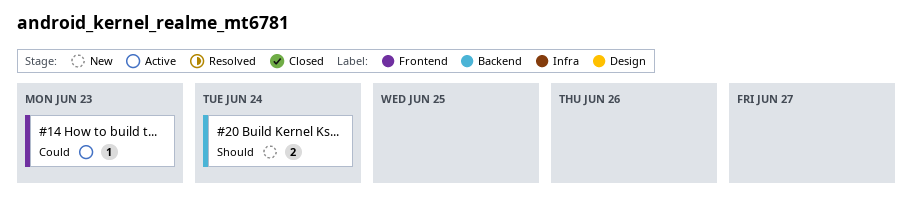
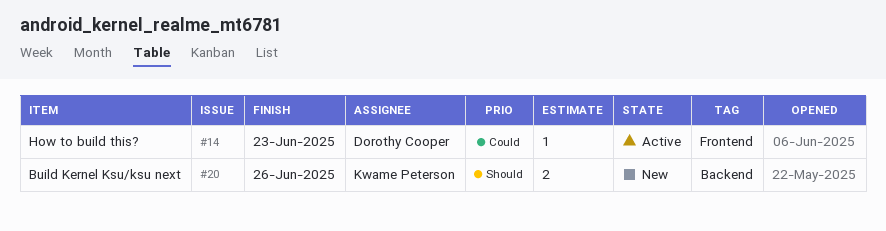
#20, due: Jun 24 -> Jun 26

